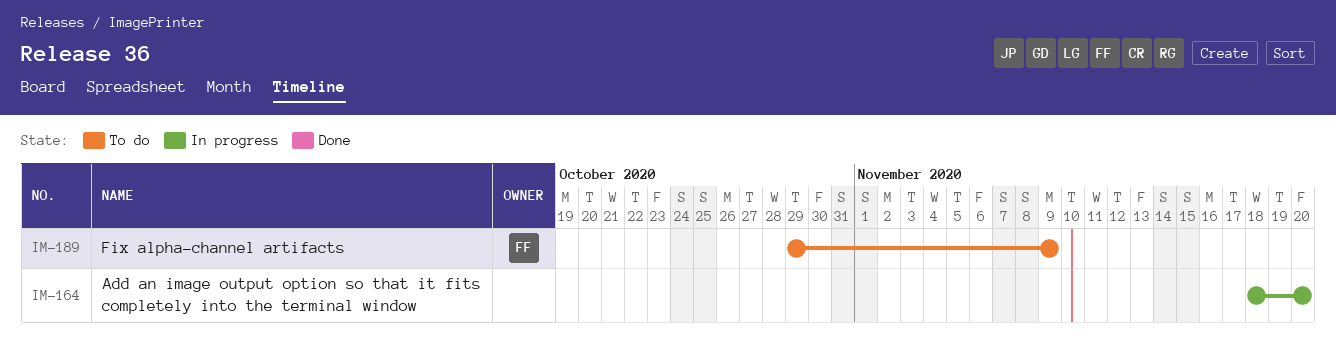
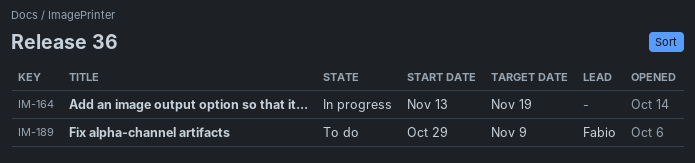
IM-164, start: Nov 18 -> Nov 13
IM-164, due: Nov 20 -> Nov 19

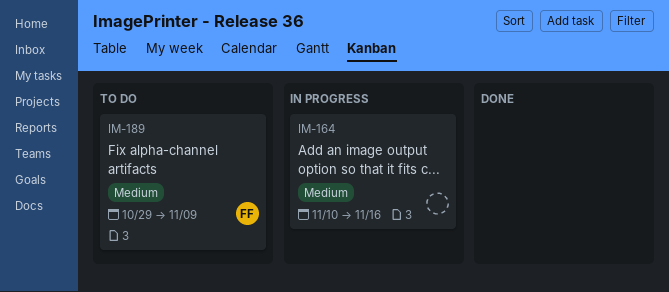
IM-164, start: Nov 13 -> Nov 10
IM-164, due: Nov 19 -> Nov 16

